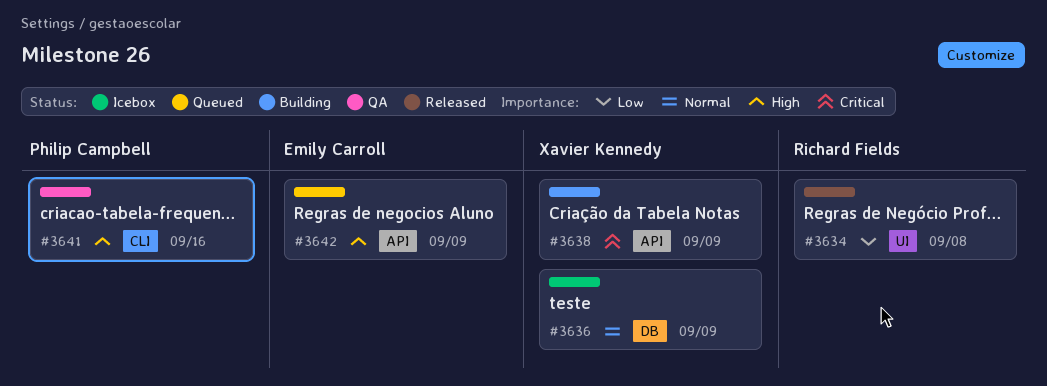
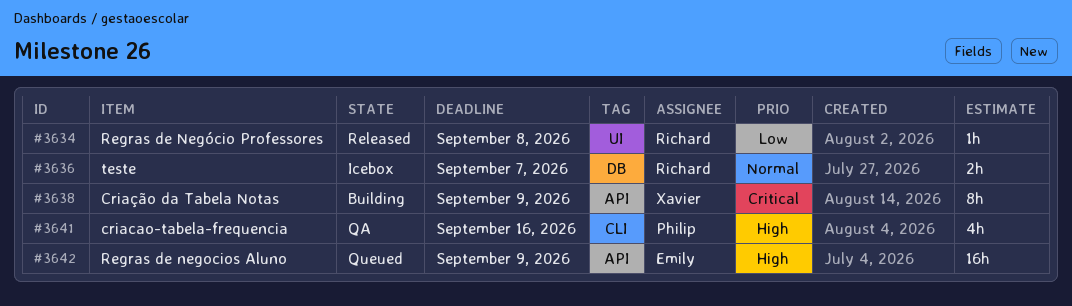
#3636, owner: Xavier Kennedy -> Richard Fields
#3636, due: Sep 9 -> Sep 7

